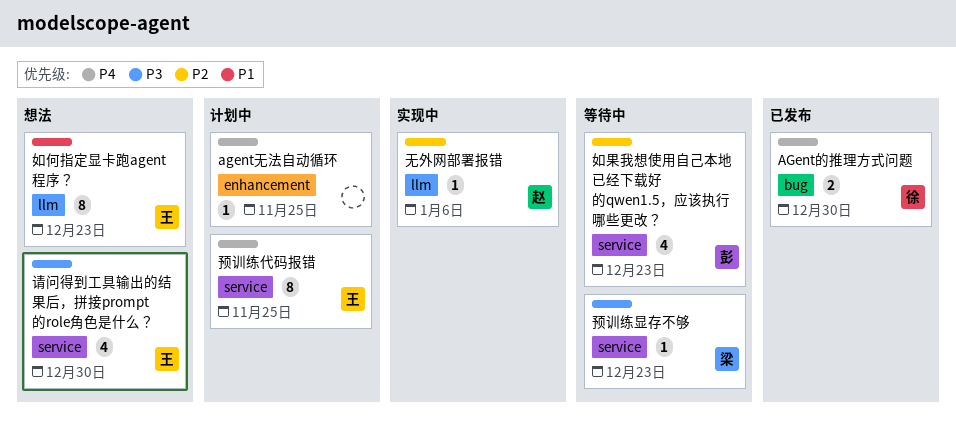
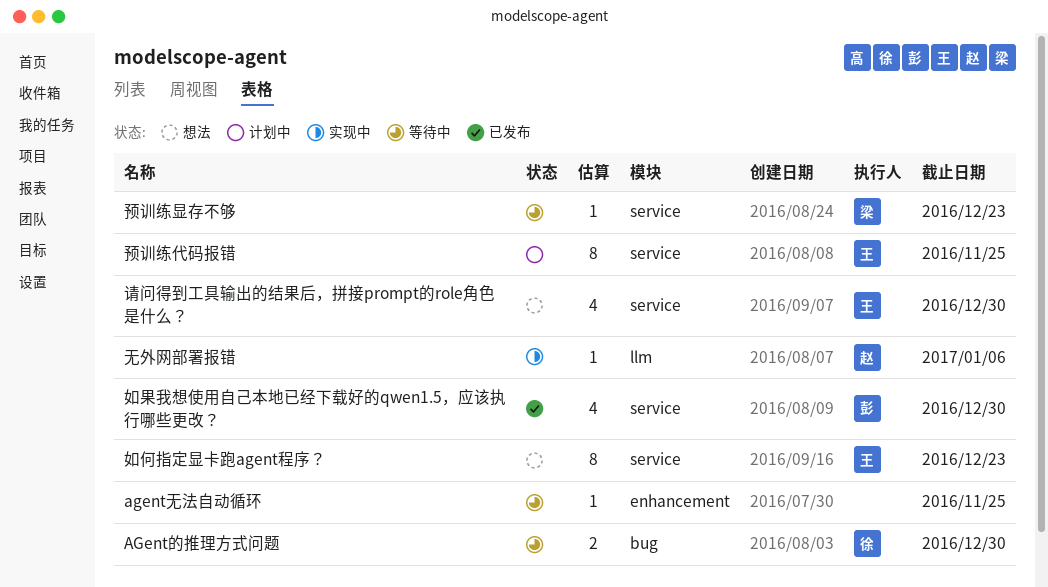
agent无法自动循环, status: 计划中 -> 等待中
AGent的推理方式问题, status: 已发布 -> 等待中
如何指定显卡跑agent程序？, label: llm -> service
如果我想使用自己本地已经下载好的qwen1.5，应该执行哪些更改？, status: 等待中 -> 已发布
如果我想使用自己本地已经下载好的qwen1.5，应该执行哪些更改？, due: Dec 23 -> Dec 30

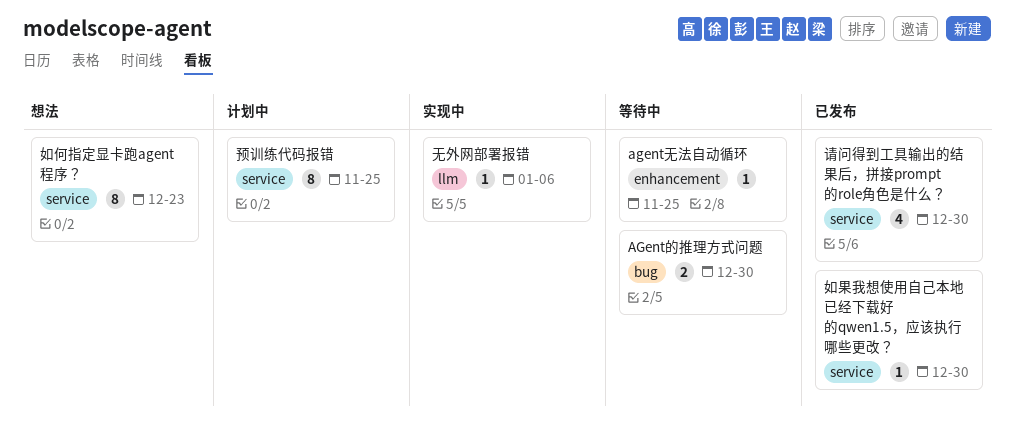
如果我想使用自己本地已经下载好的qwen1.5，应该执行哪些更改？, estimate: 4 -> 1
请问得到工具输出的结果后，拼接prompt的role角色是什么？, status: 想法 -> 已发布
预训练显存不够: present -> none

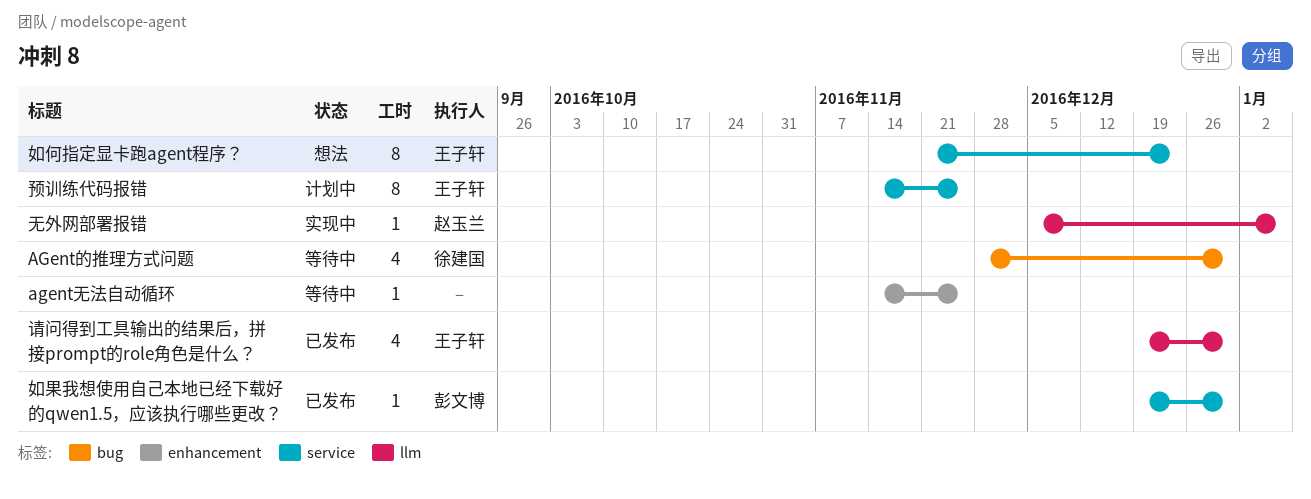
AGent的推理方式问题, estimate: 2 -> 4
请问得到工具输出的结果后，拼接prompt的role角色是什么？, label: service -> llm

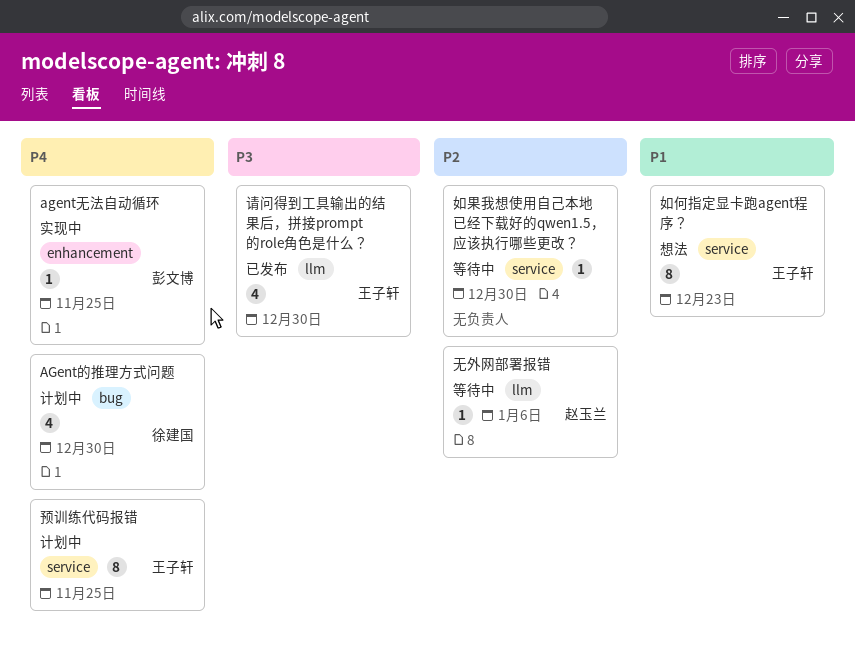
agent无法自动循环, status: 等待中 -> 实现中
agent无法自动循环, owner: none -> 彭文博
AGent的推理方式问题, status: 等待中 -> 计划中
如果我想使用自己本地已经下载好的qwen1.5，应该执行哪些更改？, status: 已发布 -> 等待中
如果我想使用自己本地已经下载好的qwen1.5，应该执行哪些更改？, owner: 彭文博 -> none
无外网部署报错, status: 实现中 -> 等待中

